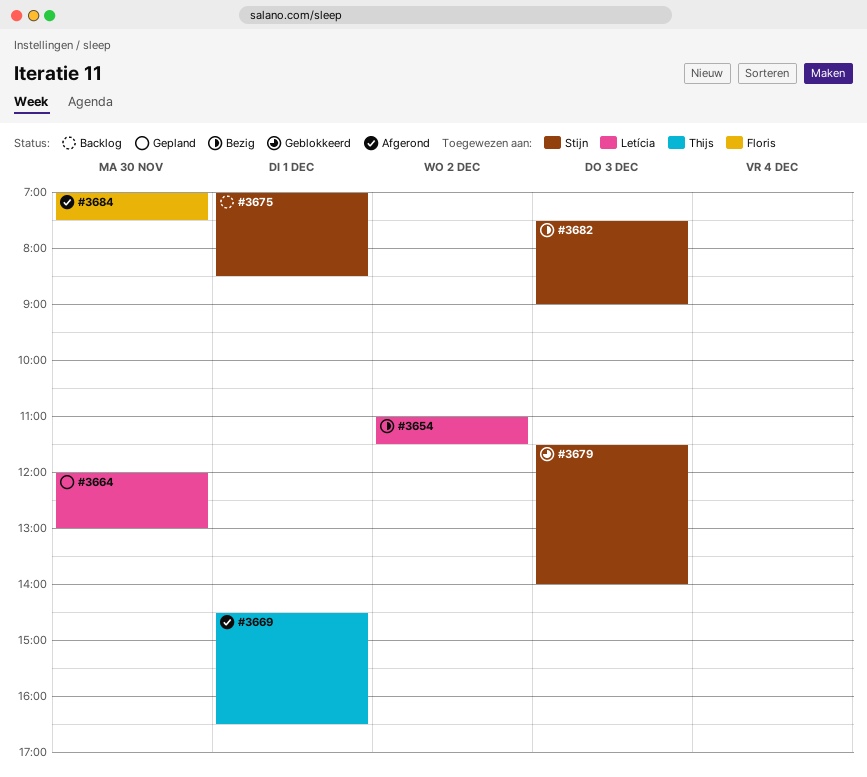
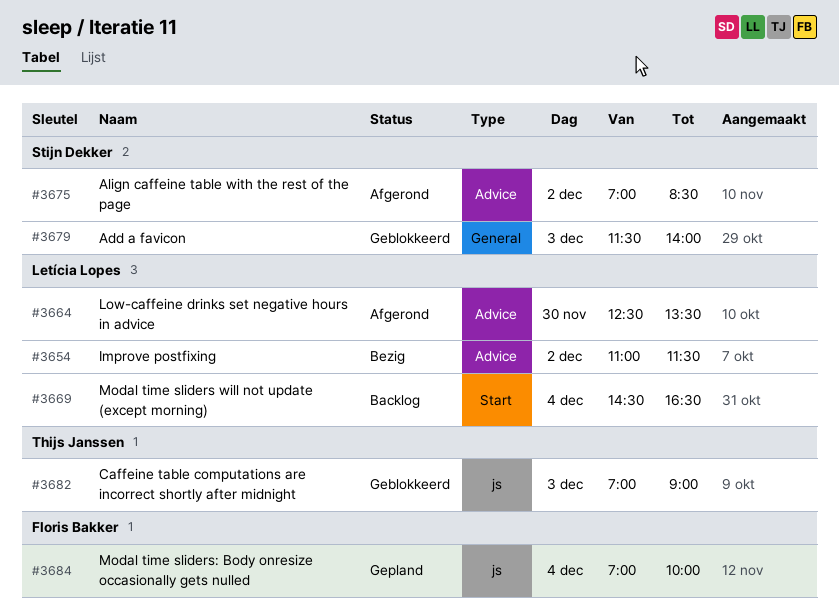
#3664, status: Gepland -> Afgerond
#3664, begins: 12:00 -> 12:30
#3664, ends: 13:00 -> 13:30
#3669, status: Afgerond -> Backlog
#3669, owner: Thijs Janssen -> Letícia Lopes
#3669, day: Dec 1 -> Dec 4
#3675, status: Backlog -> Afgerond
#3675, day: Dec 1 -> Dec 2
#3682, status: Bezig -> Geblokkeerd
#3682, owner: Stijn Dekker -> Thijs Janssen
#3682, begins: 07:30 -> 07:00
#3684, status: Afgerond -> Gepland
#3684, day: Nov 30 -> Dec 4
#3684, ends: 07:30 -> 10:00

